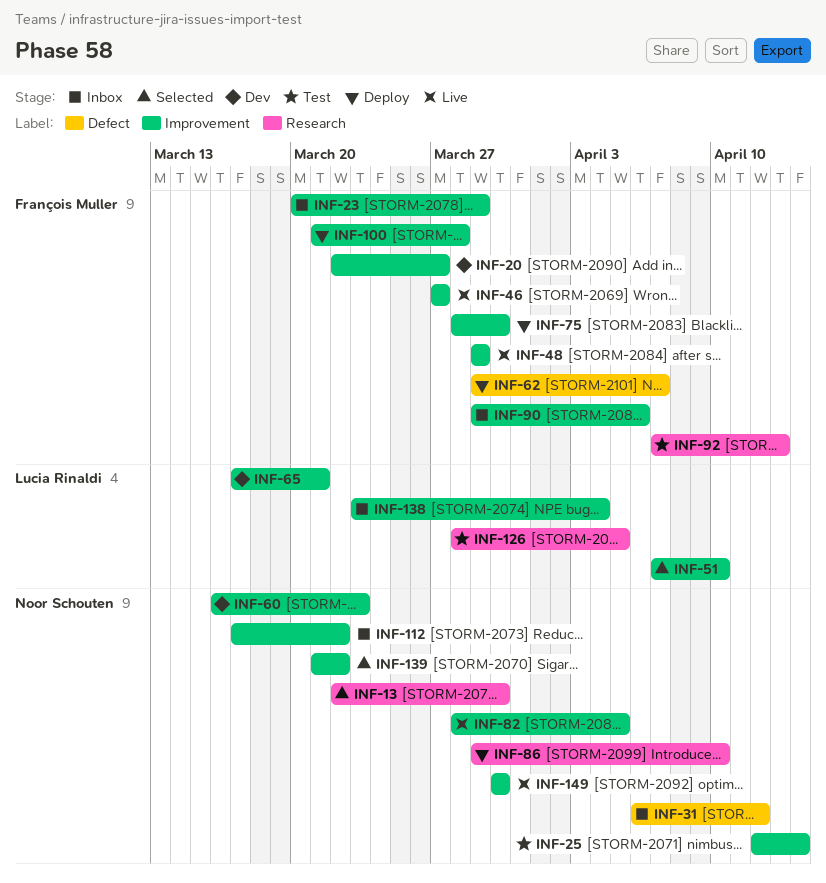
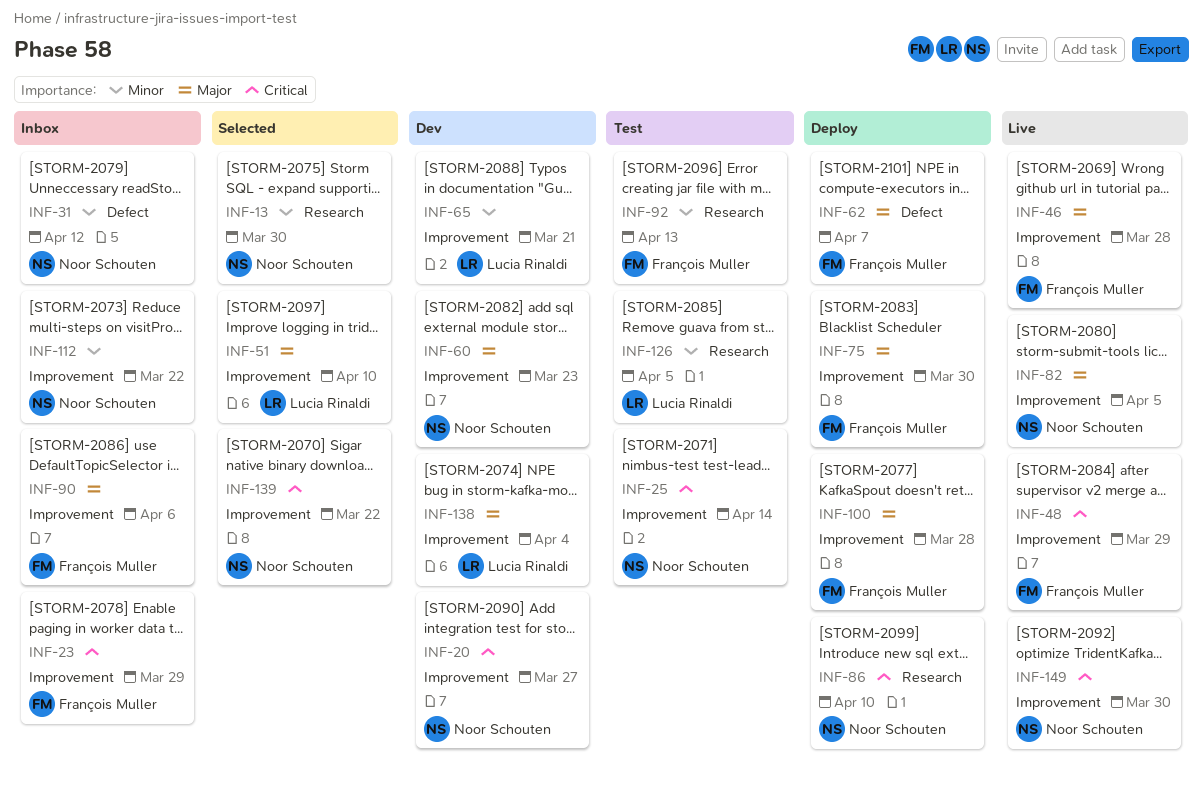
INF-20, owner: François Muller -> Noor Schouten
INF-46, due: Mar 27 -> Mar 28
INF-138, status: Inbox -> Dev

